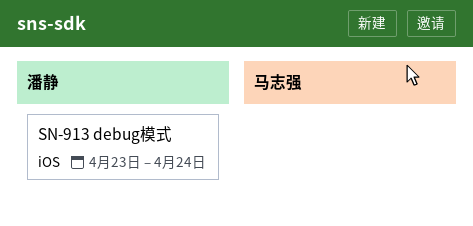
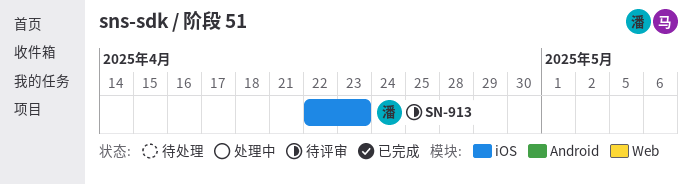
SN-913, start: Apr 23 -> Apr 22
SN-913, due: Apr 24 -> Apr 23

